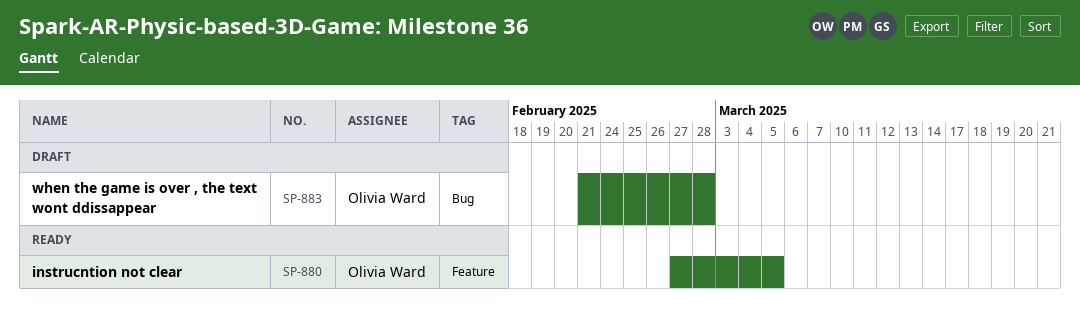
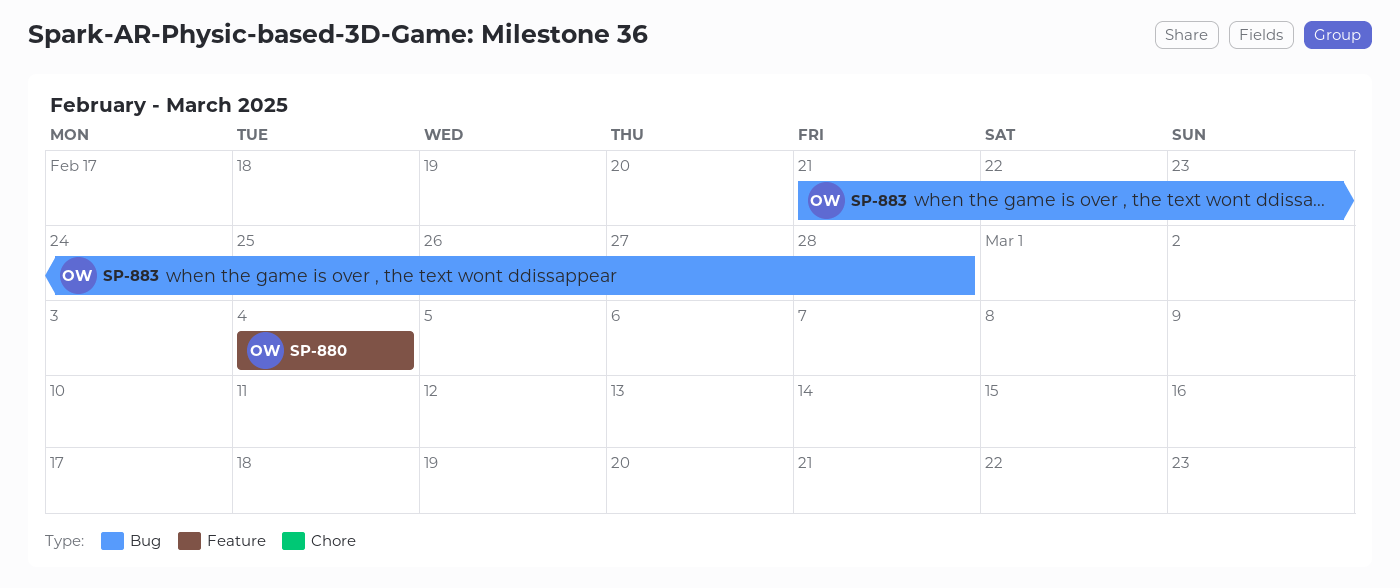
SP-880, start: Feb 27 -> Mar 4
SP-880, due: Mar 5 -> Mar 4

